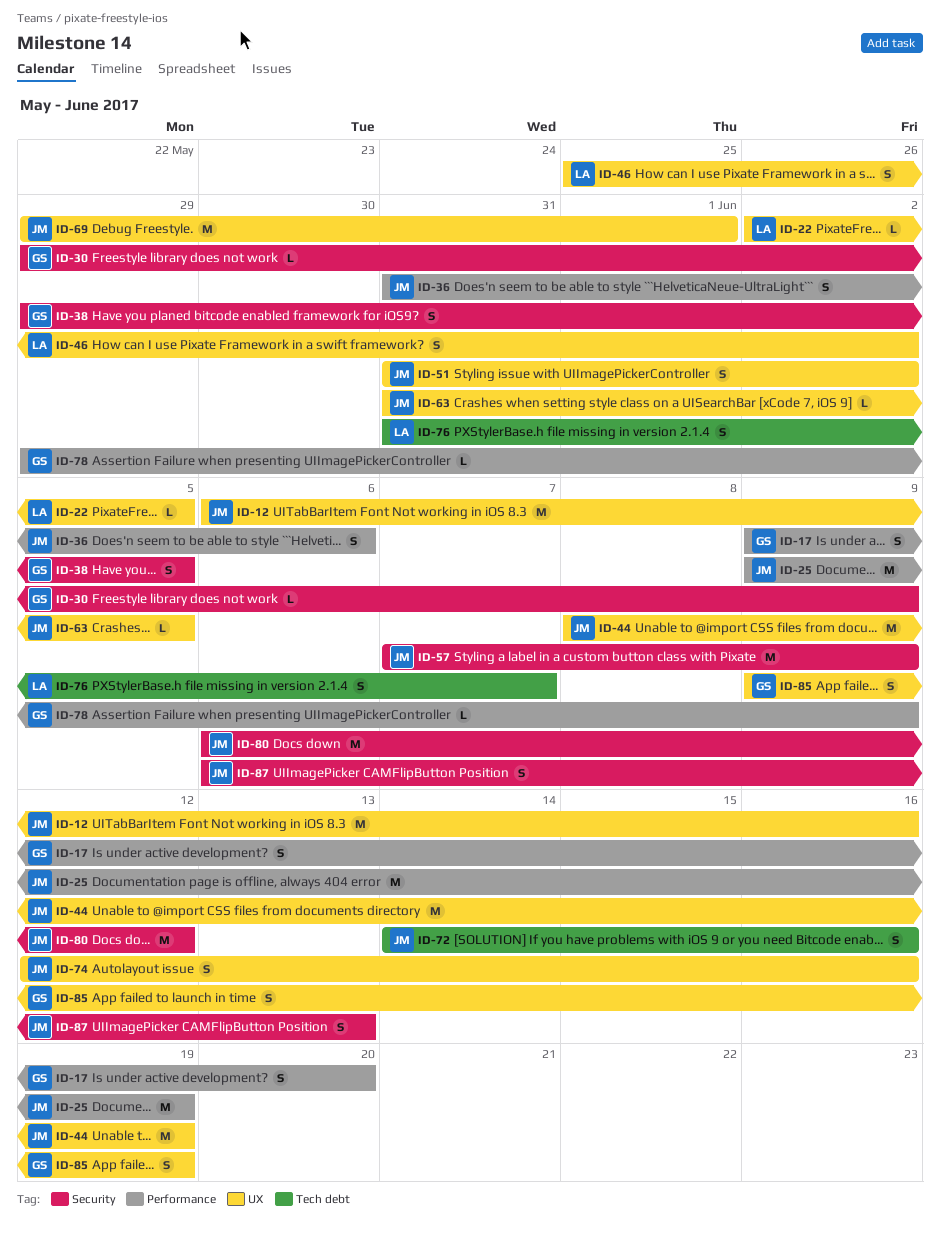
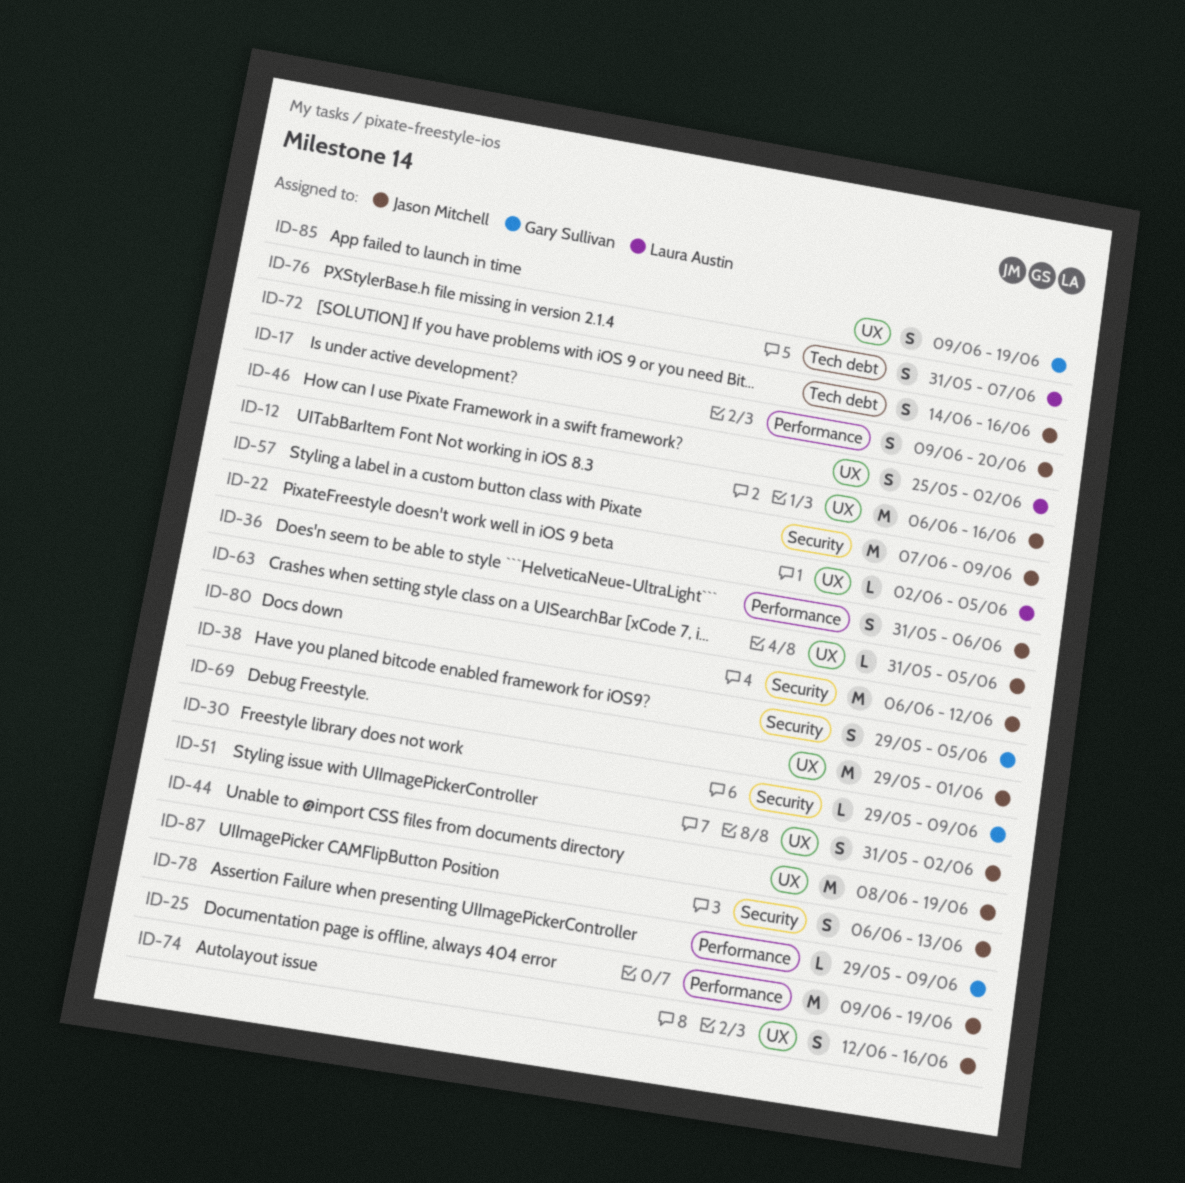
ID-17, owner: Gary Sullivan -> Jason Mitchell

